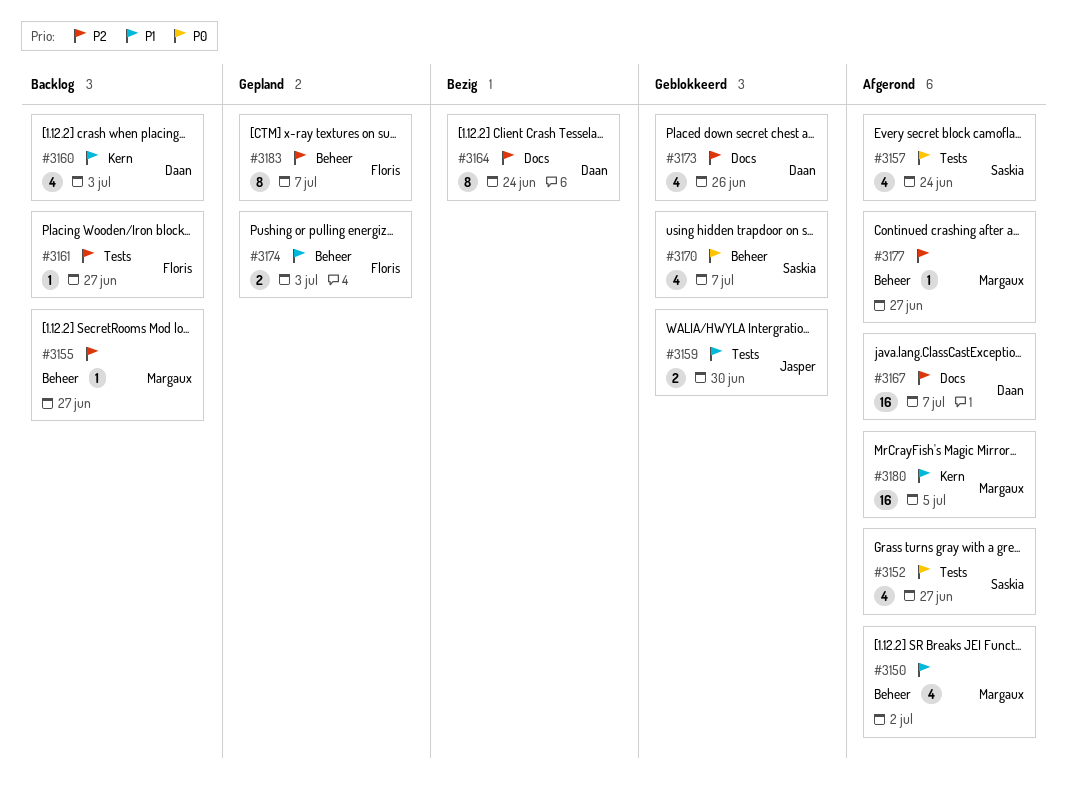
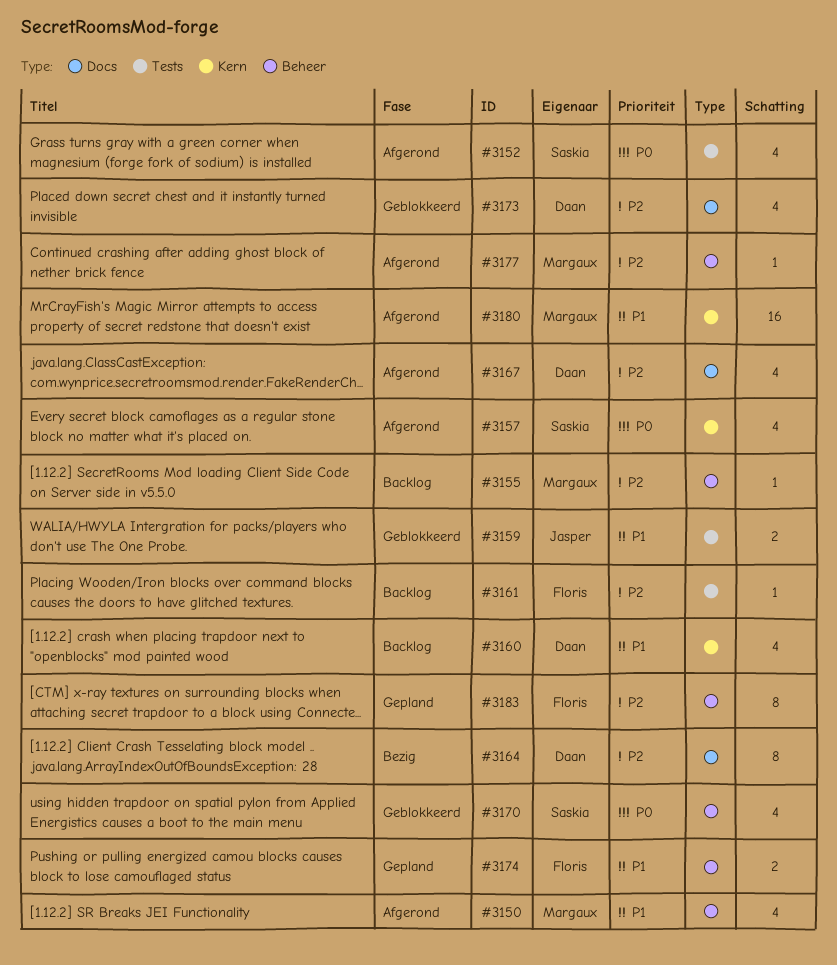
#3157, label: Tests -> Kern
#3167, estimate: 16 -> 4

